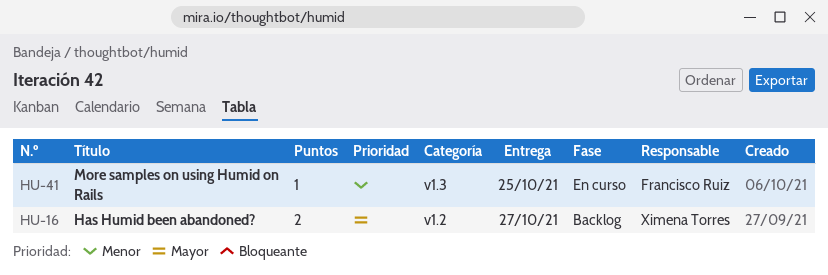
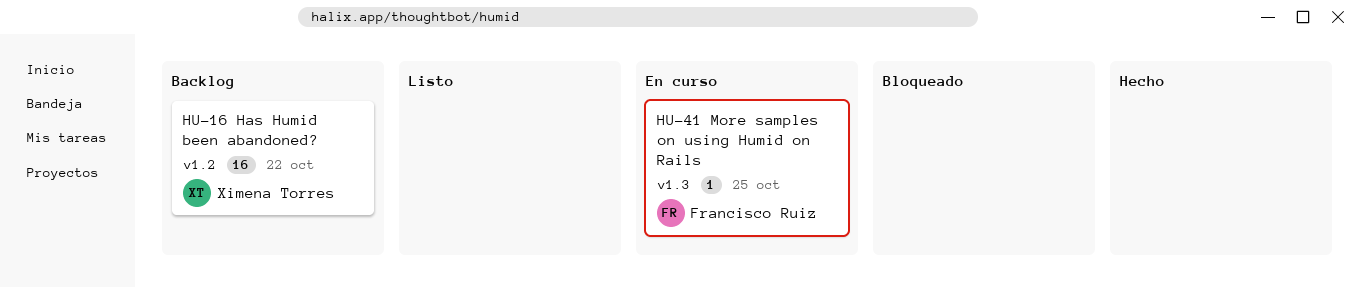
HU-16, estimate: 2 -> 16
HU-16, due: Oct 27 -> Oct 22

